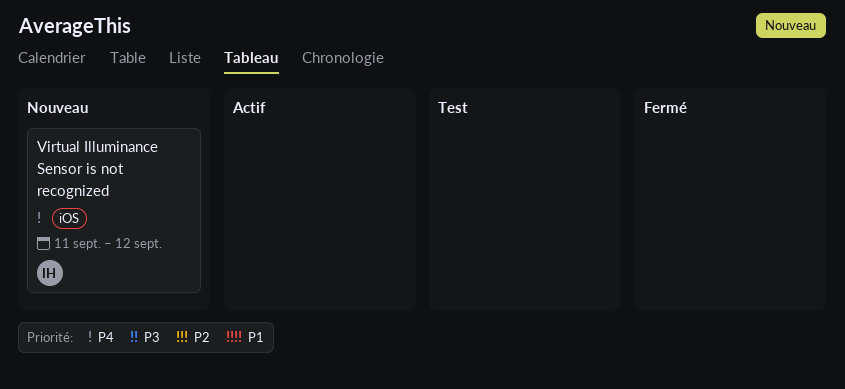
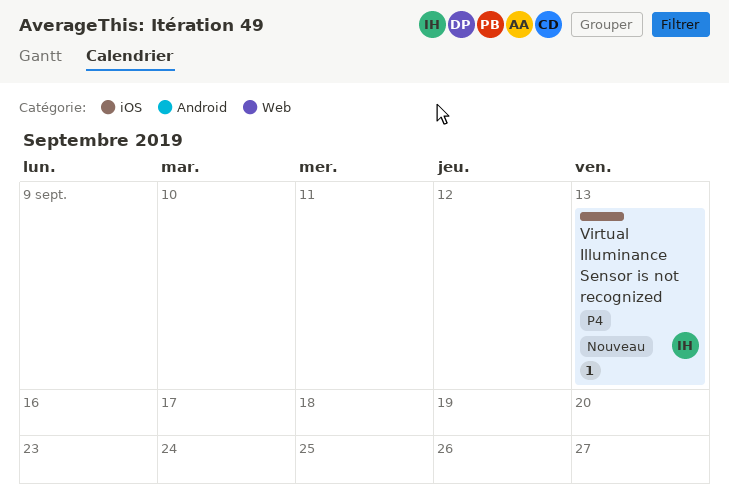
Virtual Illuminance Sensor is not recognized, due: Sep 12 -> Sep 13

